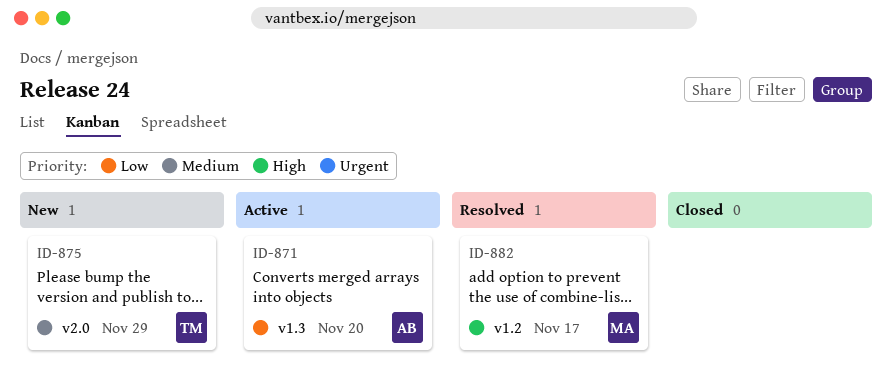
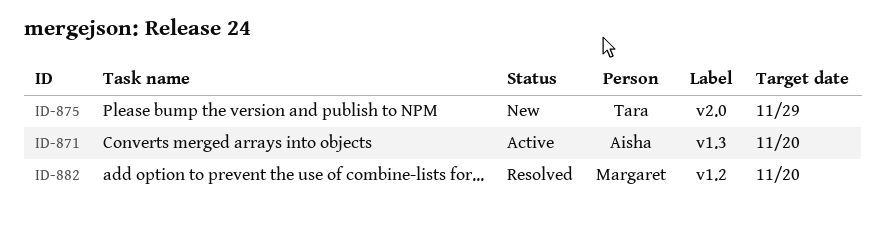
ID-882, due: Nov 17 -> Nov 20

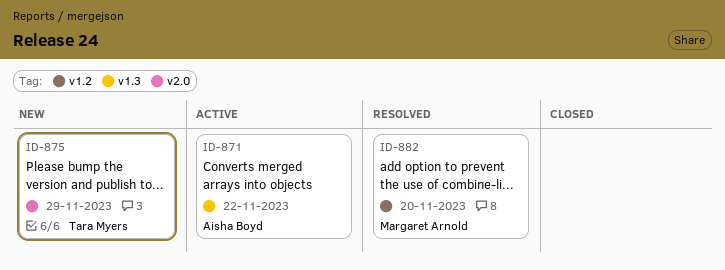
ID-871, due: Nov 20 -> Nov 22

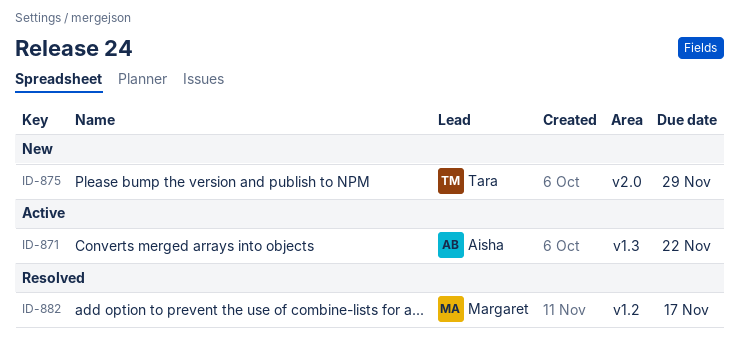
ID-882, due: Nov 20 -> Nov 17

